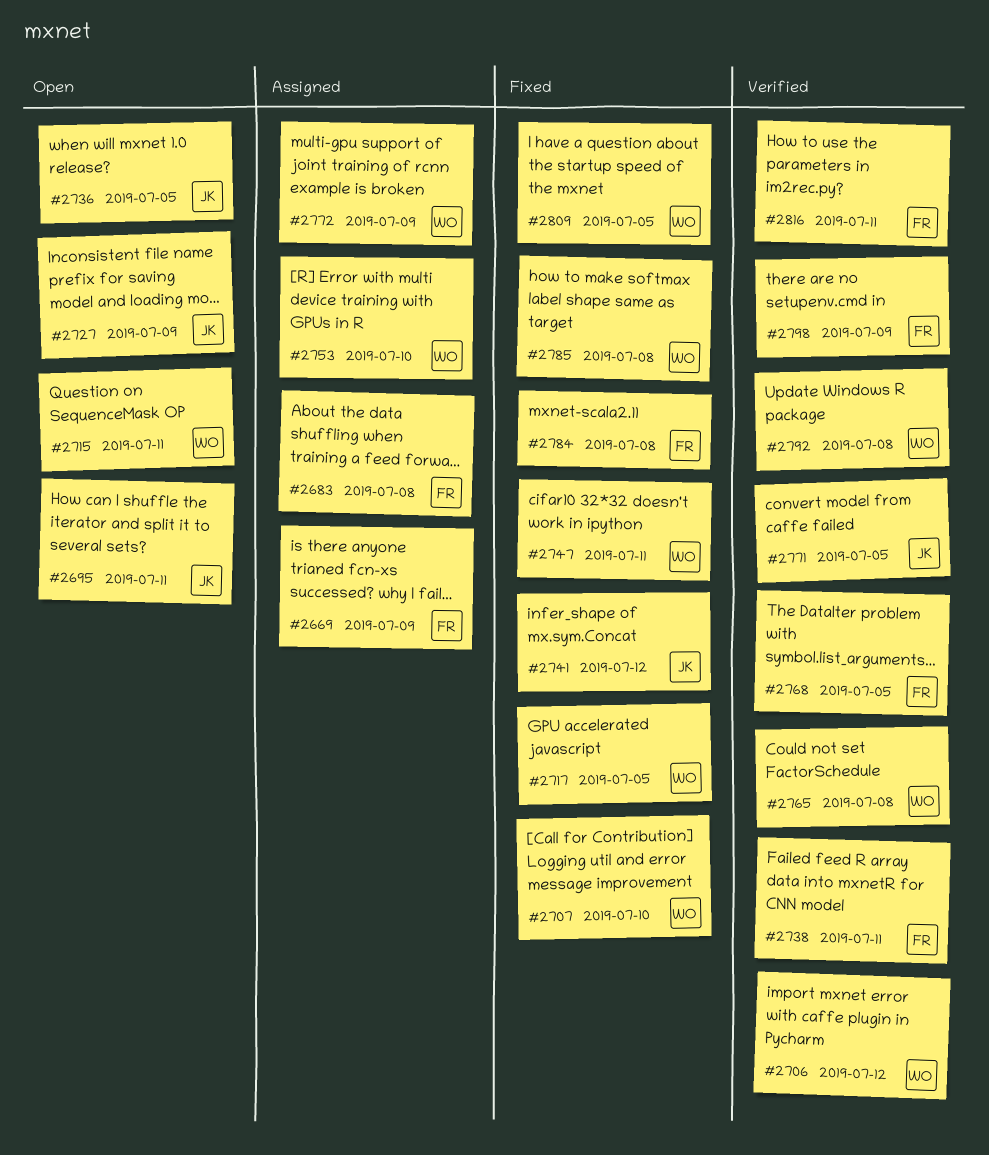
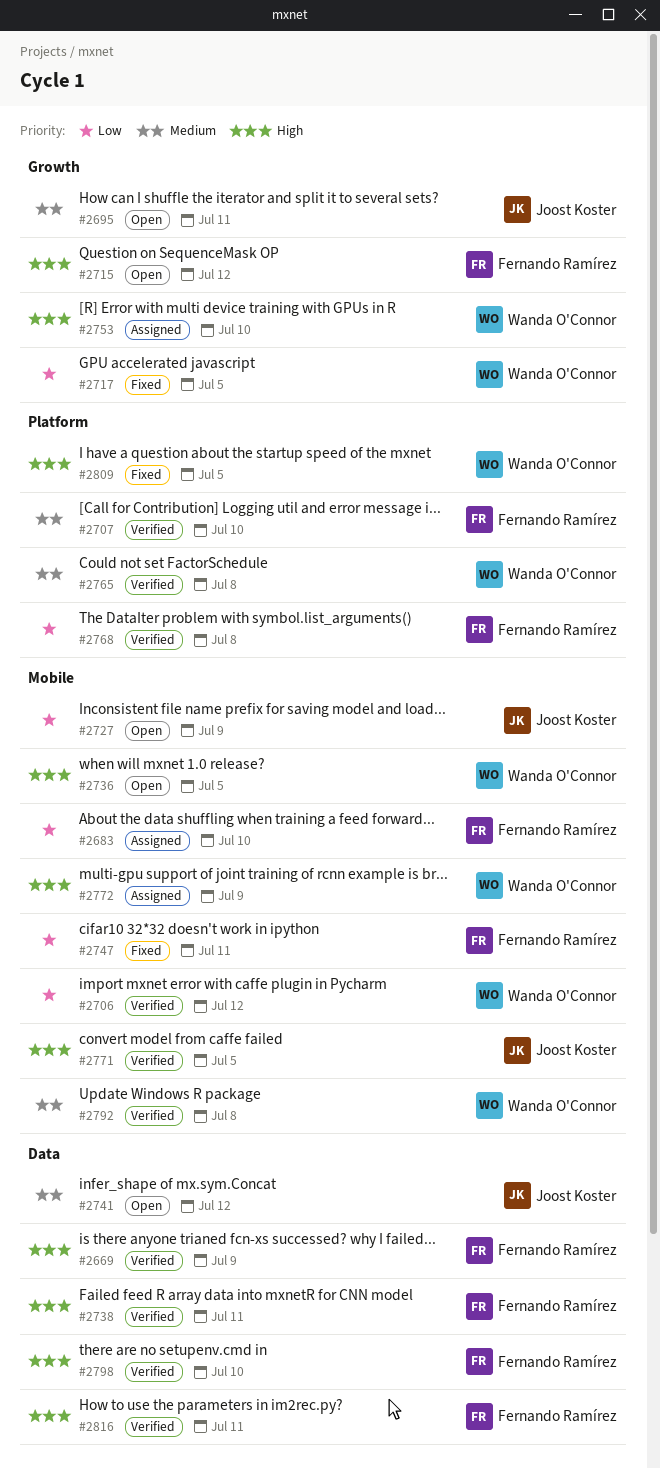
#2669, status: Assigned -> Verified
#2683, due: Jul 8 -> Jul 10
#2707, status: Fixed -> Verified
#2707, owner: Wanda O'Connor -> Fernando Ramírez
#2715, owner: Wanda O'Connor -> Fernando Ramírez
#2715, due: Jul 11 -> Jul 12
#2736, owner: Joost Koster -> Wanda O'Connor
#2741, status: Fixed -> Open
#2747, owner: Wanda O'Connor -> Fernando Ramírez
#2768, due: Jul 5 -> Jul 8
#2784: present -> none
#2785: present -> none
#2798, due: Jul 9 -> Jul 10

